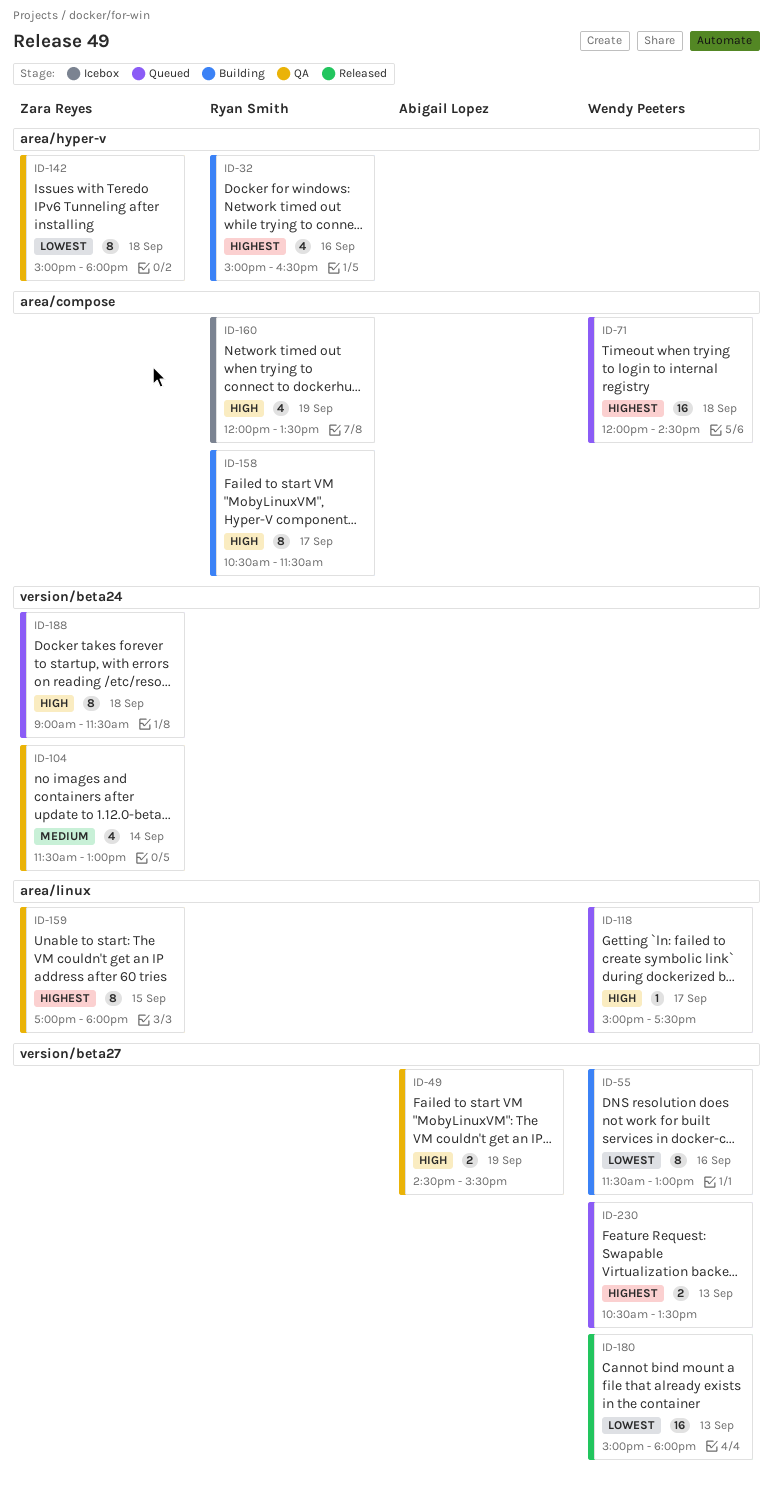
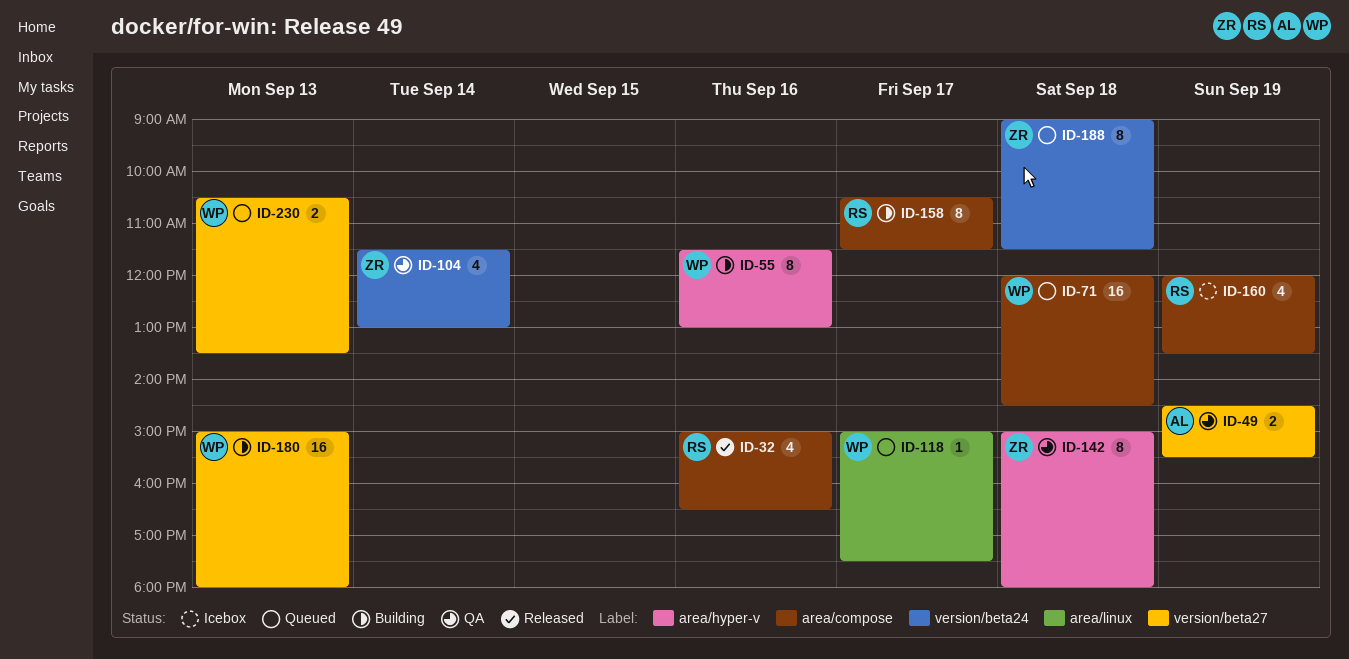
ID-32, status: Building -> Released
ID-32, label: area/hyper-v -> area/compose
ID-55, label: version/beta27 -> area/hyper-v
ID-159: present -> none
ID-180, status: Released -> Building

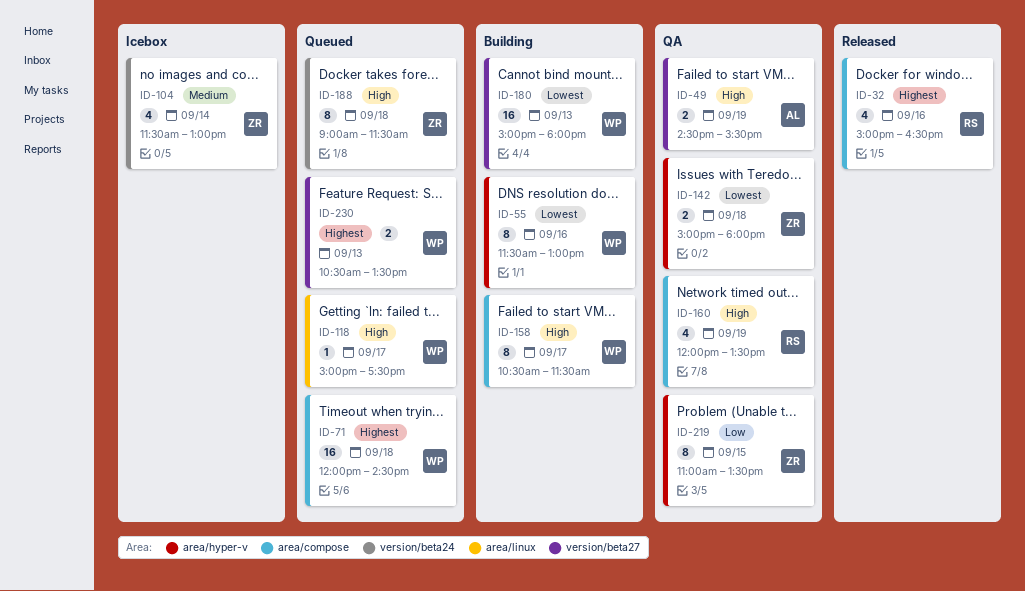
ID-104, status: QA -> Icebox
ID-142, estimate: 8 -> 2
ID-158, owner: RS -> WP
ID-160, status: Icebox -> QA
ID-219: none -> present

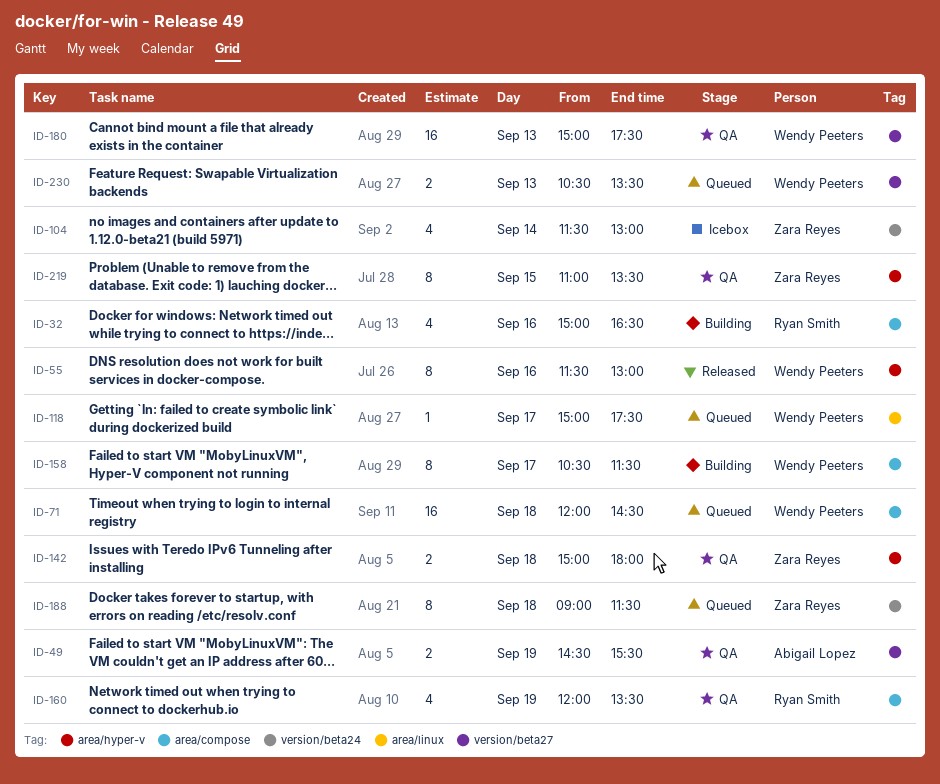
ID-32, status: Released -> Building
ID-55, status: Building -> Released
ID-180, status: Building -> QA
ID-180, ends: 18:00 -> 17:30

